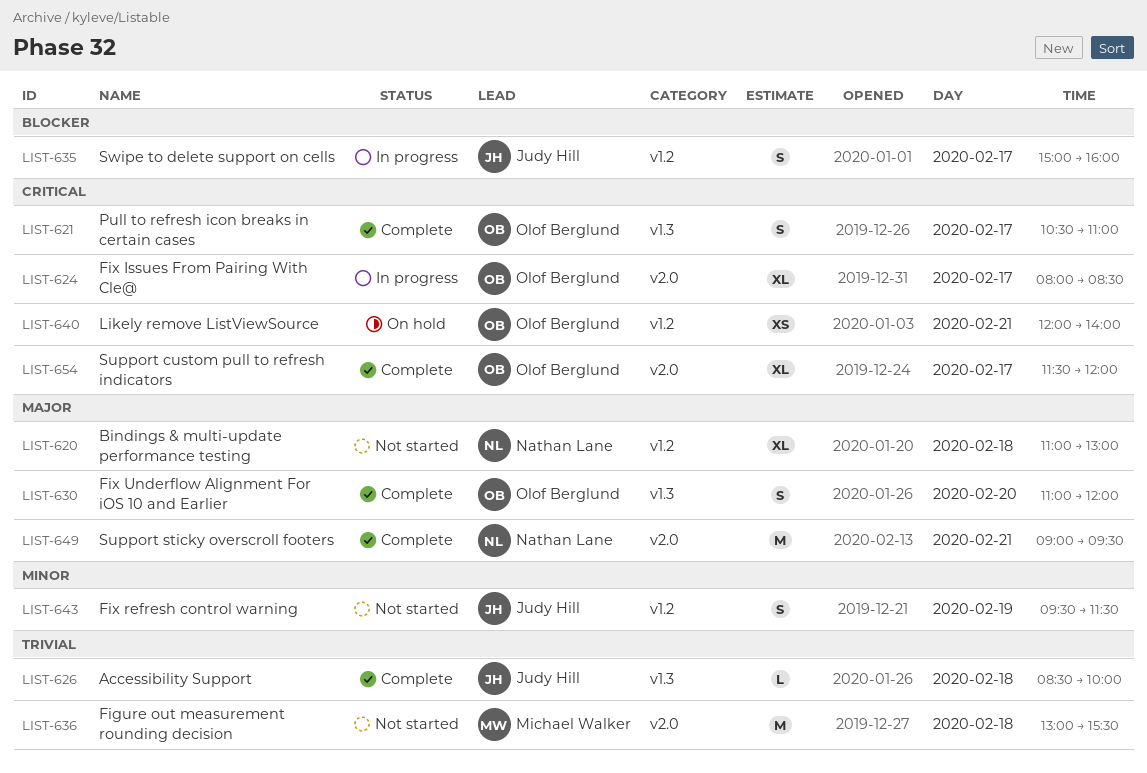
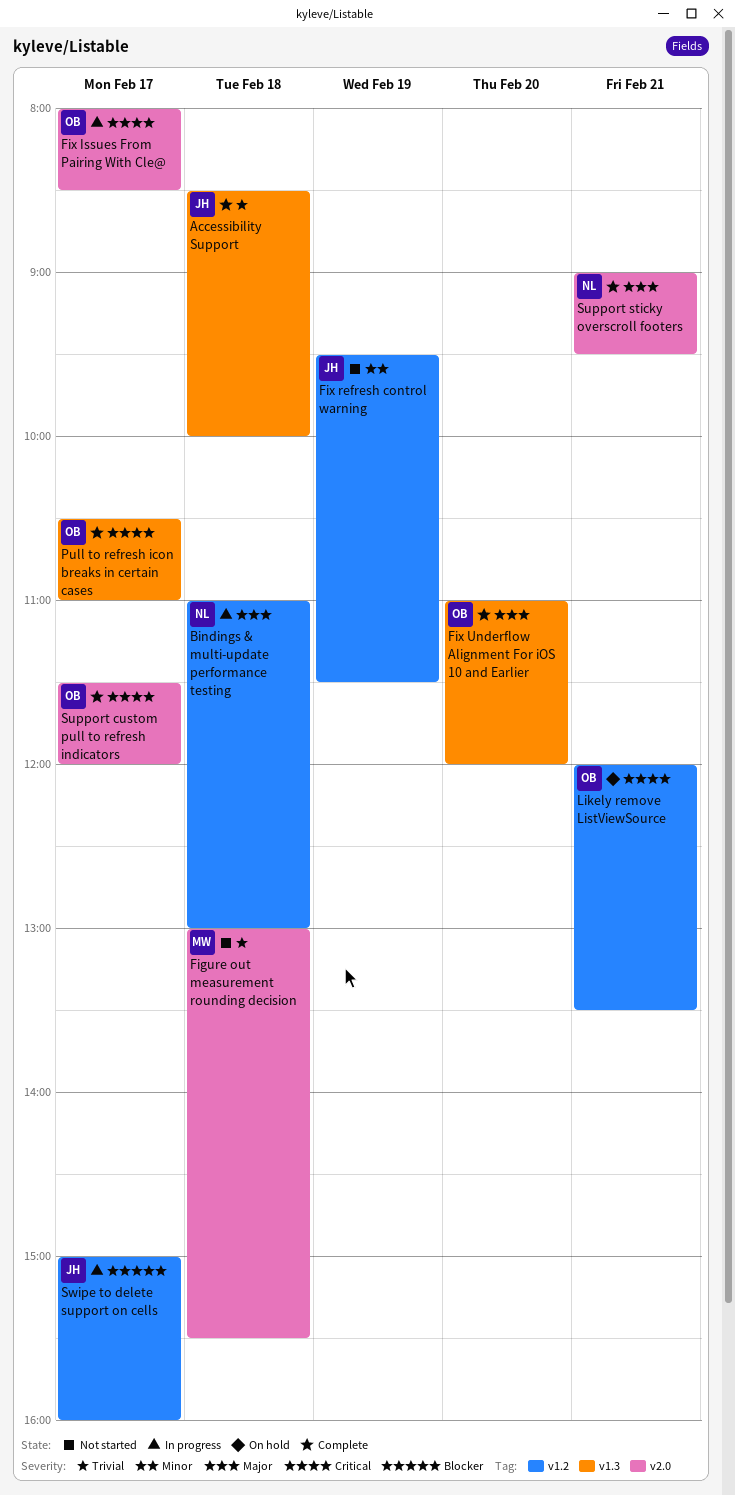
Bindings & multi-update performance testing, status: Not started -> In progress
Likely remove ListViewSource, ends: 14:00 -> 13:30

